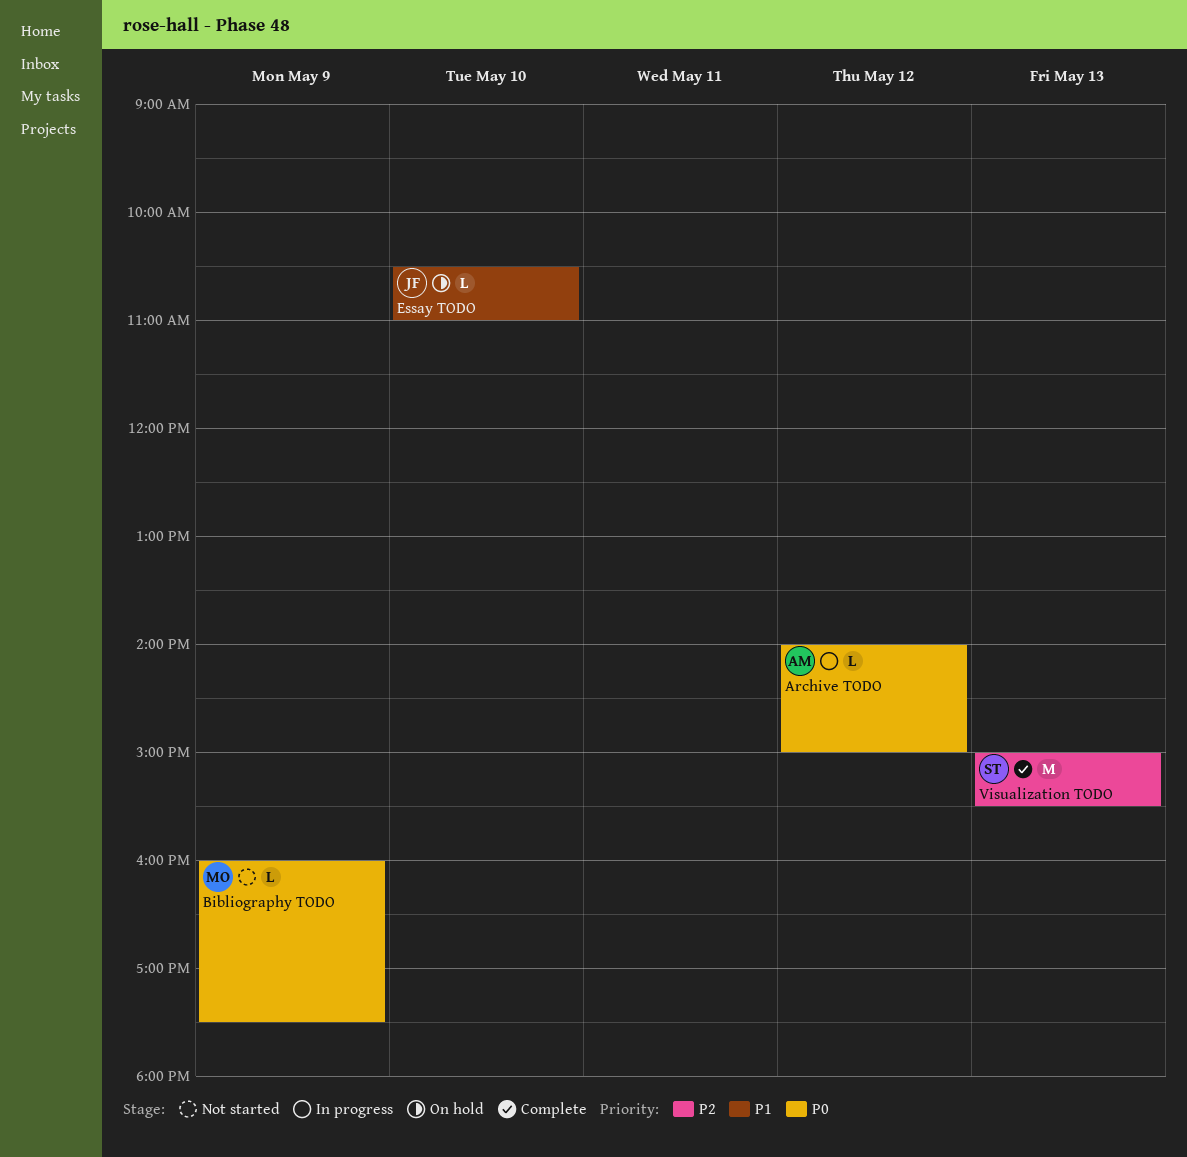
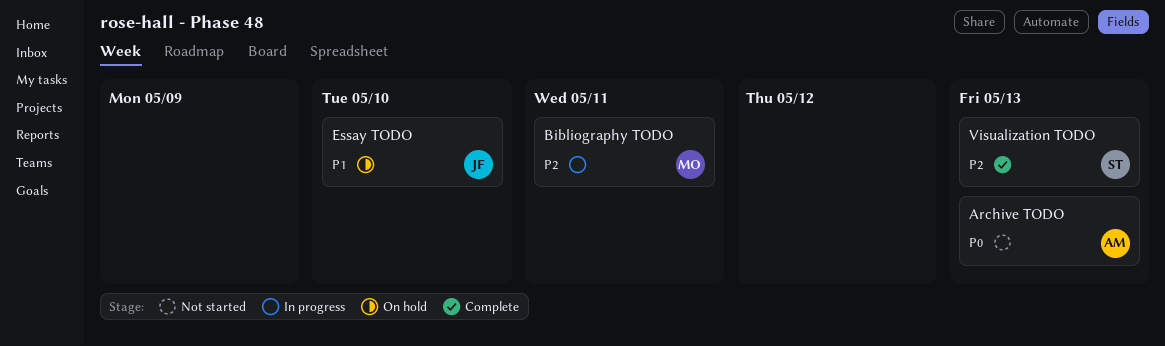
Archive TODO, status: In progress -> Not started
Archive TODO, day: May 12 -> May 13
Bibliography TODO, status: Not started -> In progress
Bibliography TODO, priority: P0 -> P2
Bibliography TODO, day: May 9 -> May 11

